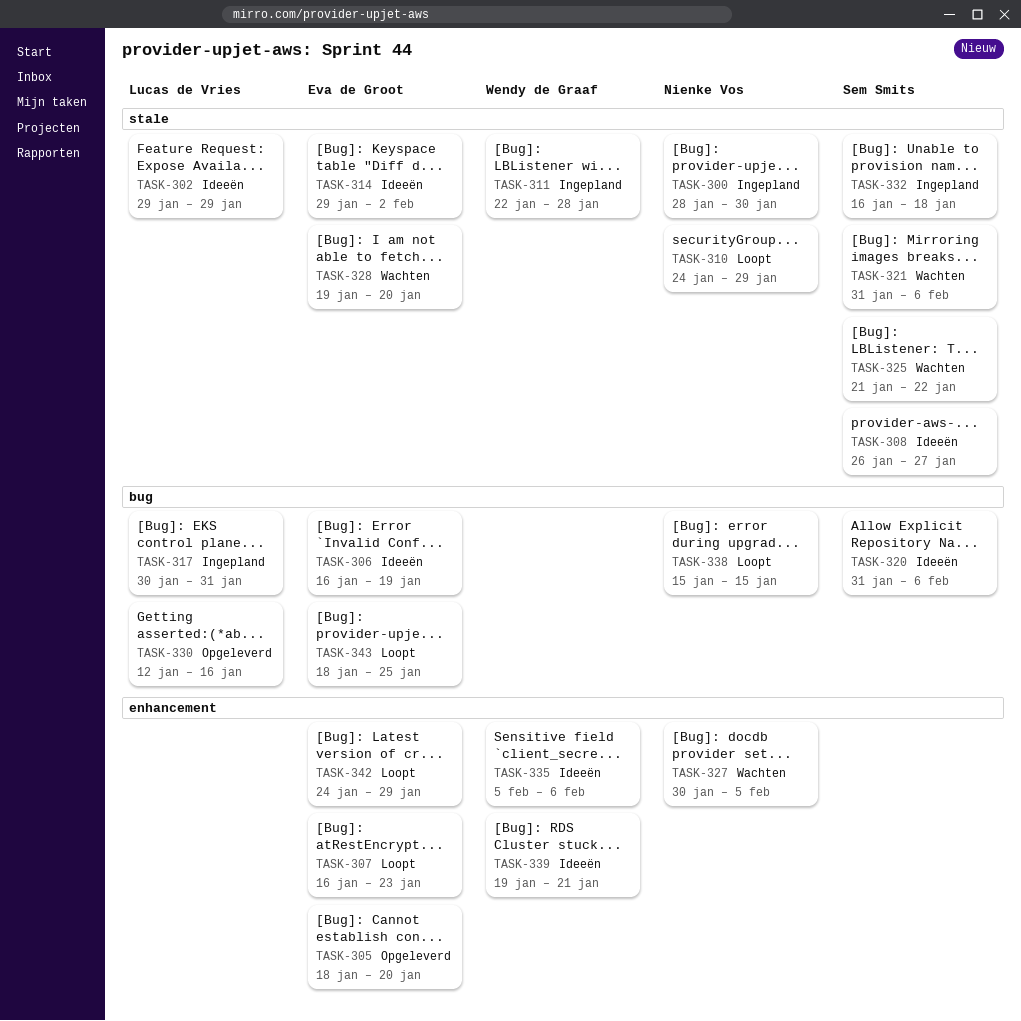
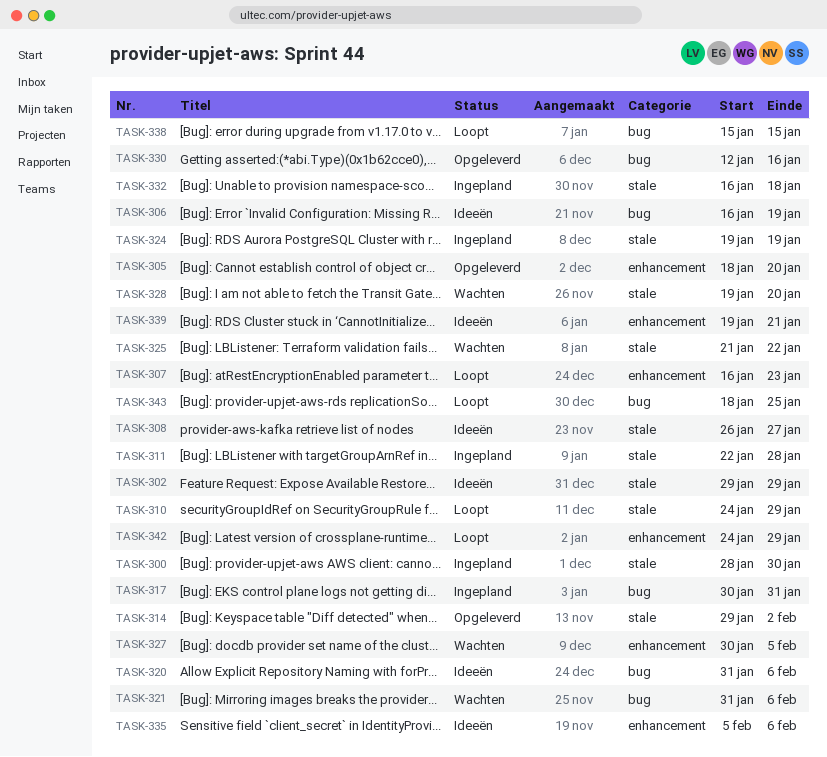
TASK-314, status: Ideeën -> Opgeleverd
TASK-321, label: stale -> bug
TASK-324: none -> present

